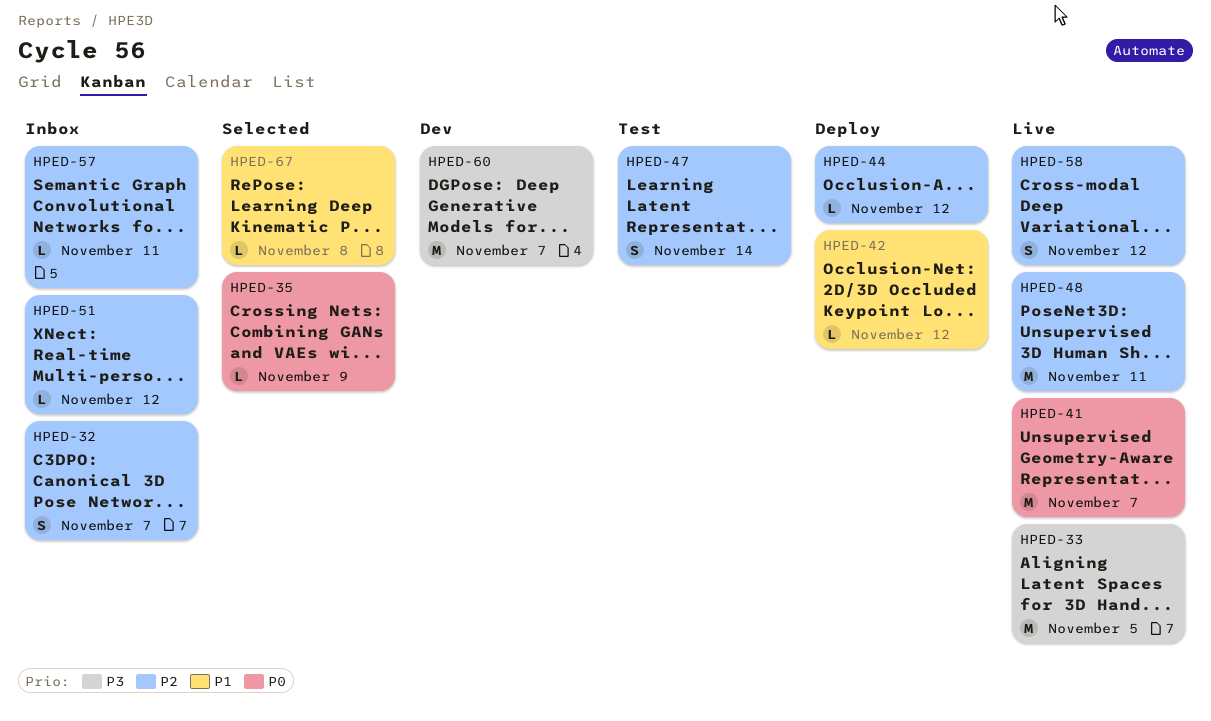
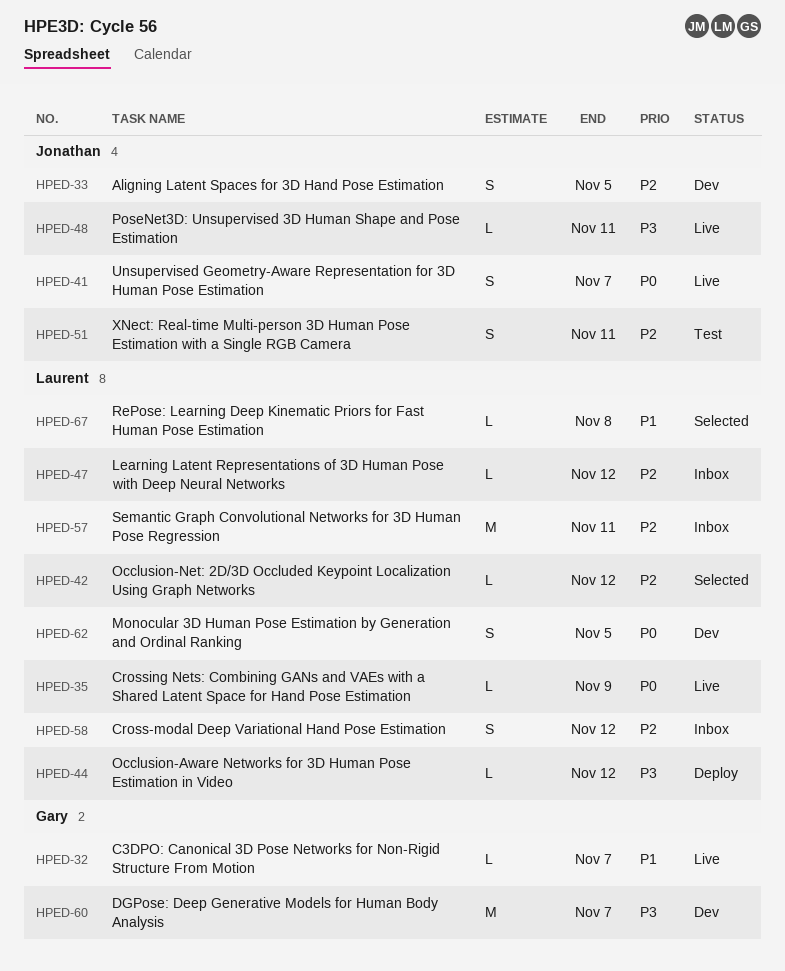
HPED-32, status: Inbox -> Live
HPED-32, priority: P2 -> P1
HPED-32, estimate: S -> L
HPED-33, status: Live -> Dev
HPED-33, priority: P3 -> P2
HPED-33, estimate: M -> S
HPED-35, status: Selected -> Live
HPED-41, estimate: M -> S
HPED-42, status: Deploy -> Selected
HPED-42, priority: P1 -> P2
HPED-44, priority: P2 -> P3
HPED-47, status: Test -> Inbox
HPED-47, estimate: S -> L
HPED-47, due: Nov 14 -> Nov 12
HPED-48, priority: P2 -> P3
HPED-48, estimate: M -> L
HPED-51, status: Inbox -> Test
HPED-51, estimate: L -> S
HPED-51, due: Nov 12 -> Nov 11
HPED-57, estimate: L -> M
HPED-58, status: Live -> Inbox
HPED-62: none -> present

